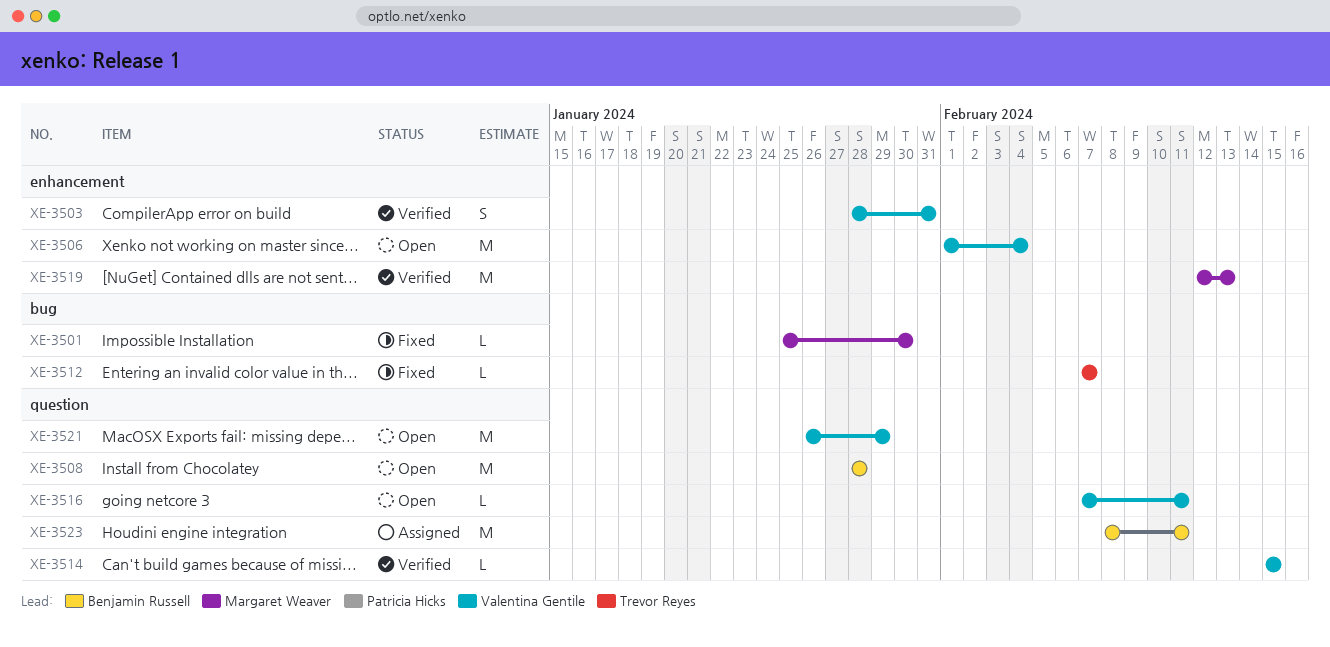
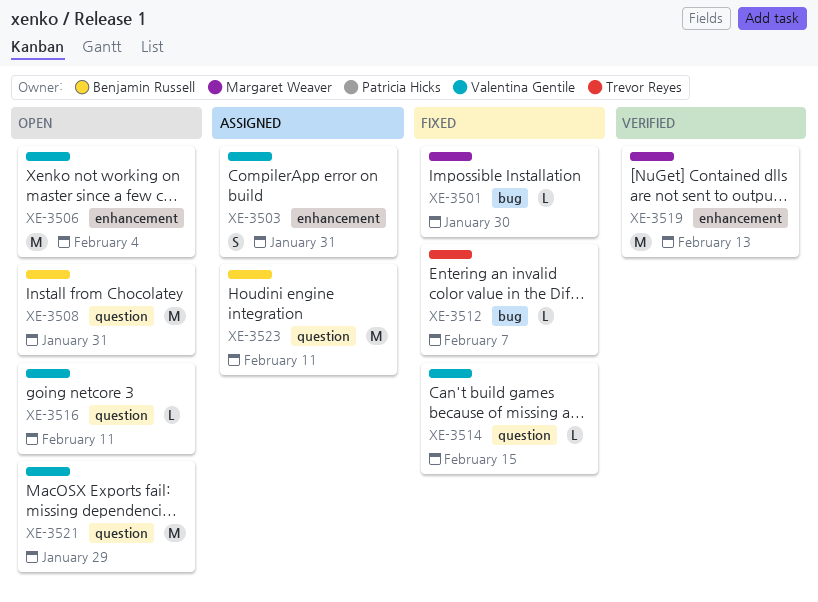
XE-3503, status: Verified -> Assigned
XE-3508, due: Jan 28 -> Jan 31
XE-3514, status: Verified -> Fixed

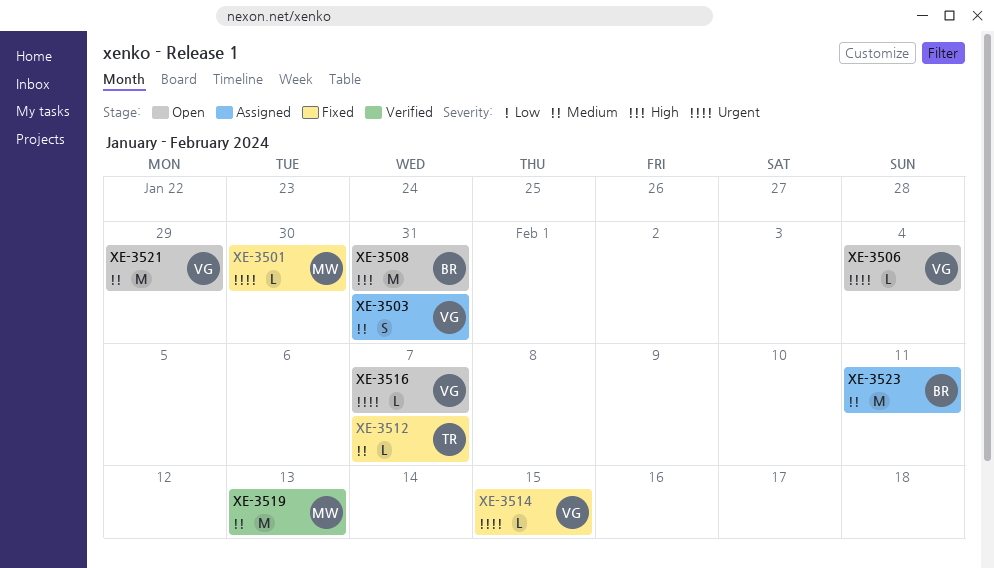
XE-3506, estimate: M -> L
XE-3516, due: Feb 11 -> Feb 7

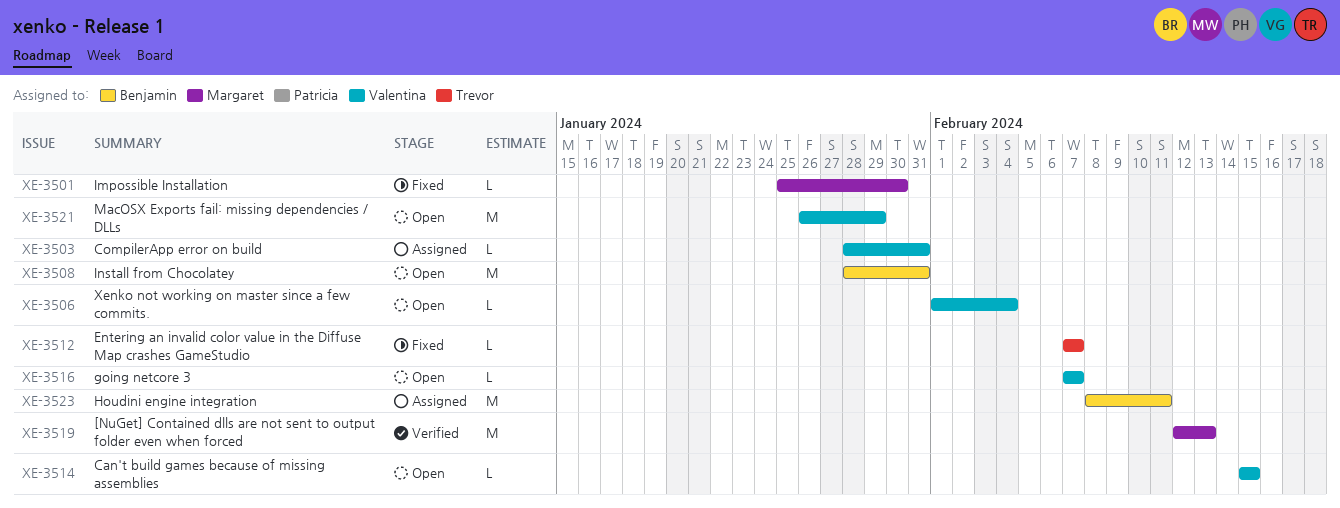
XE-3503, estimate: S -> L
XE-3514, status: Fixed -> Open

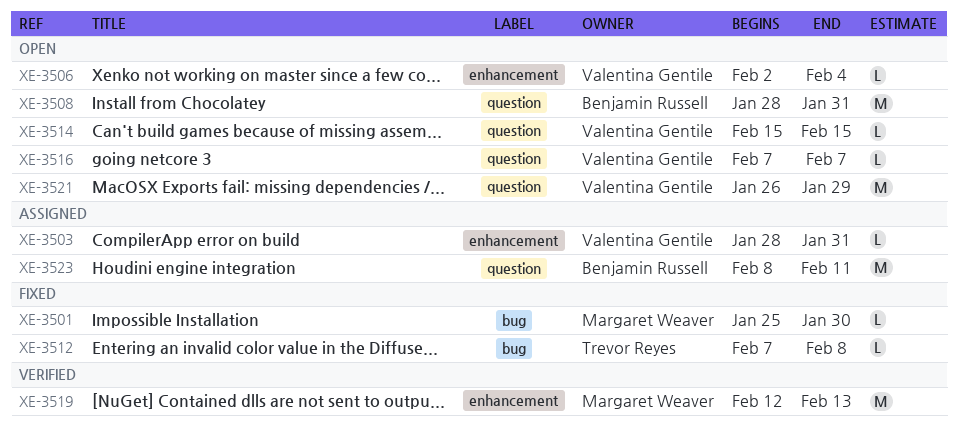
XE-3506, start: Feb 1 -> Feb 2
XE-3512, due: Feb 7 -> Feb 8

